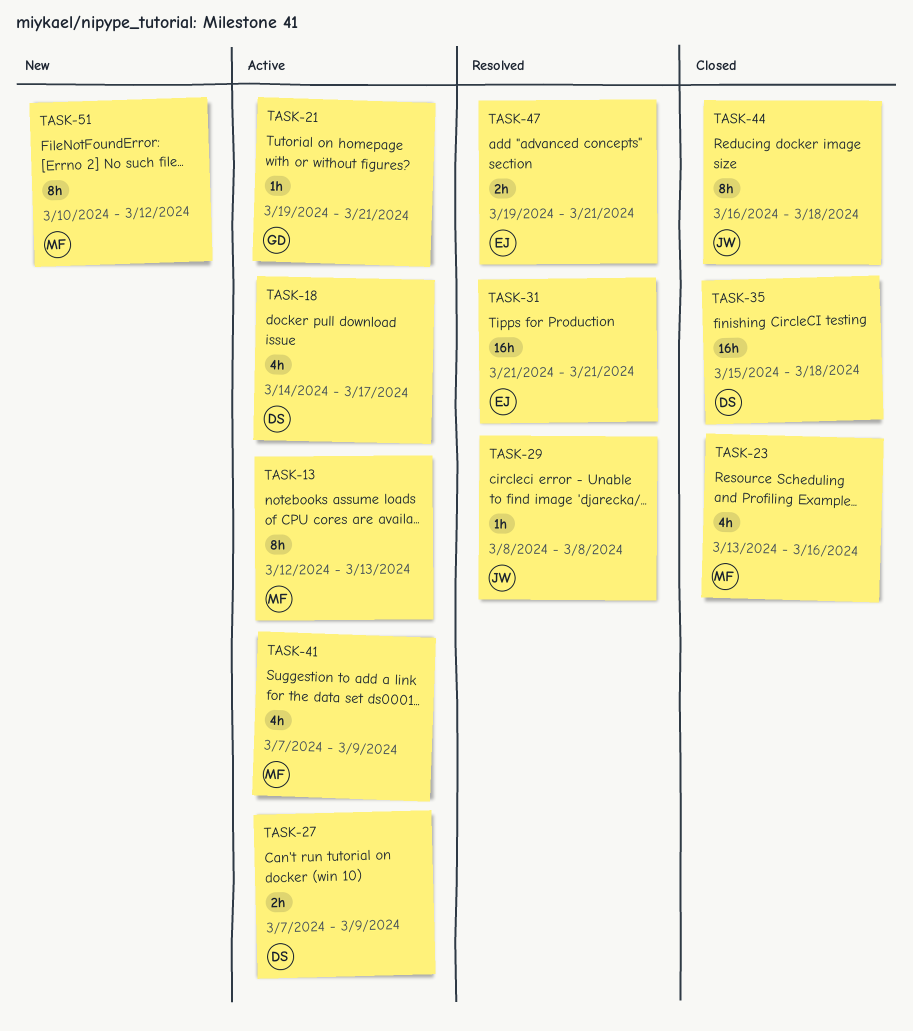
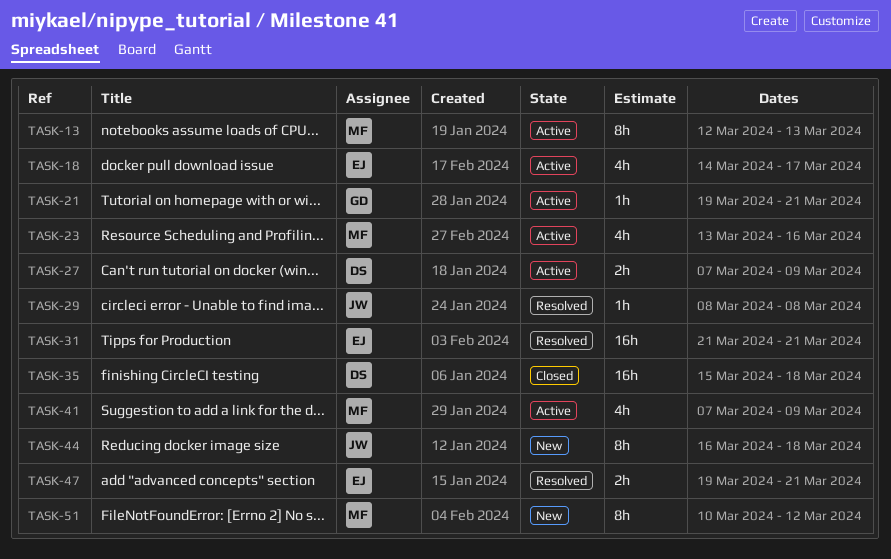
TASK-18, owner: DS -> EJ
TASK-23, status: Closed -> Active
TASK-44, status: Closed -> New

